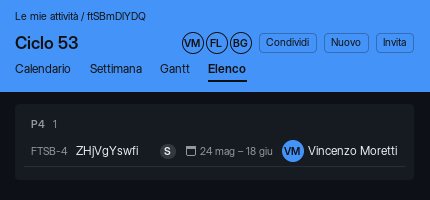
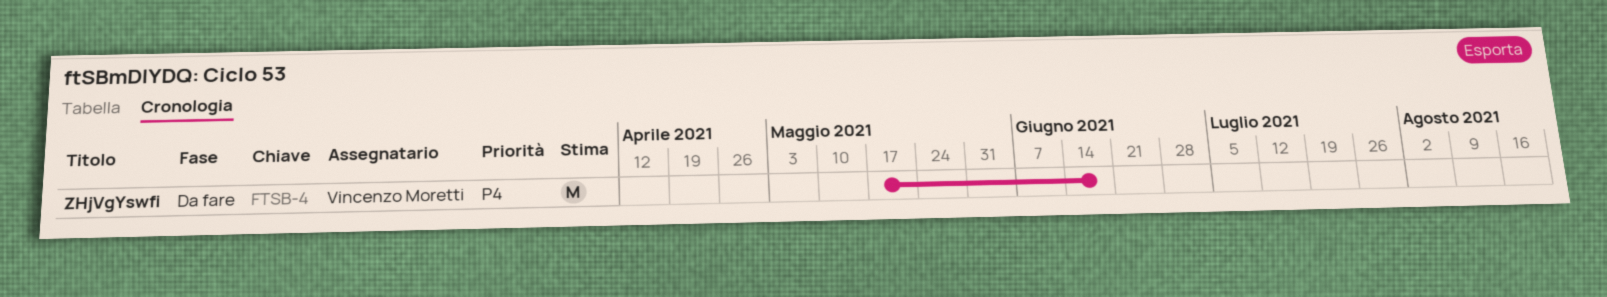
FTSB-4, estimate: S -> M
FTSB-4, start: May 24 -> May 17

